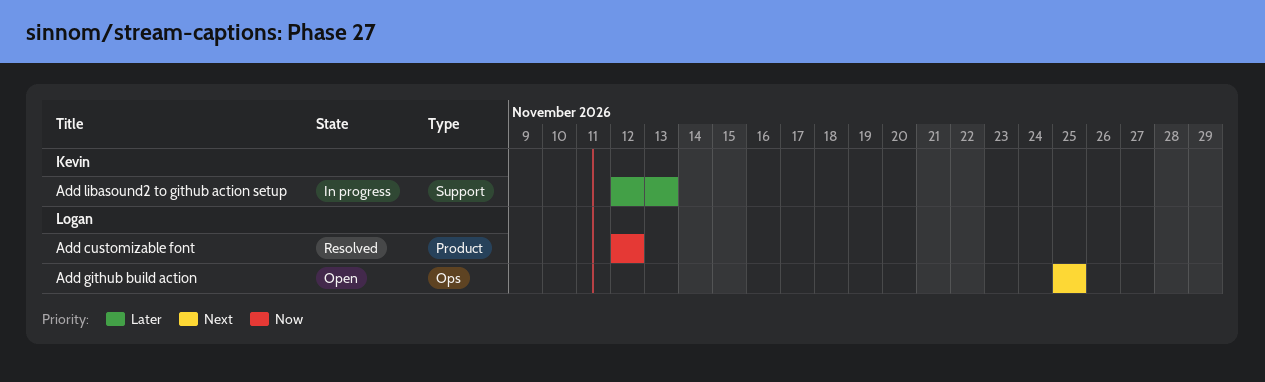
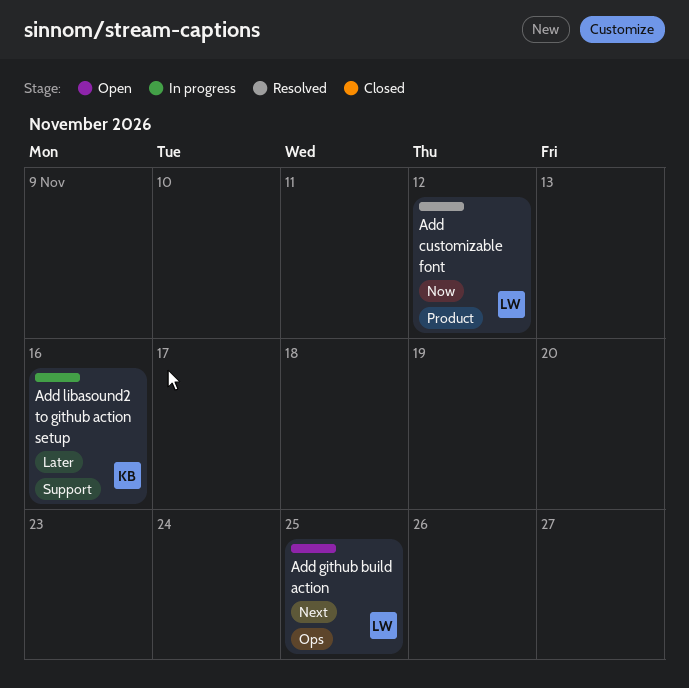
Add libasound2 to github action setup, due: Nov 13 -> Nov 16

